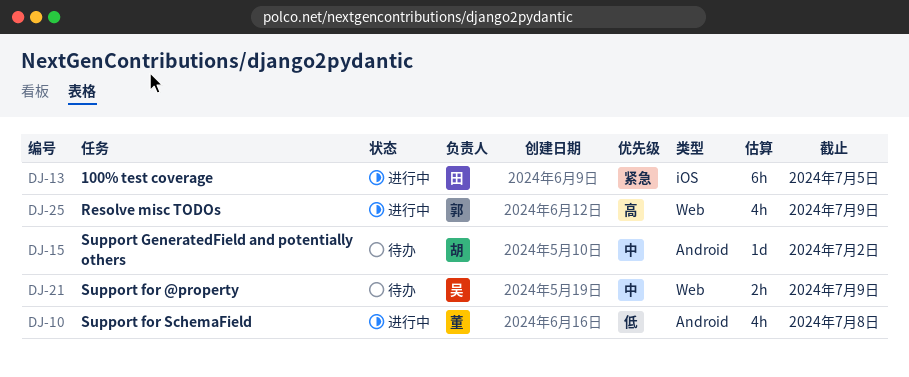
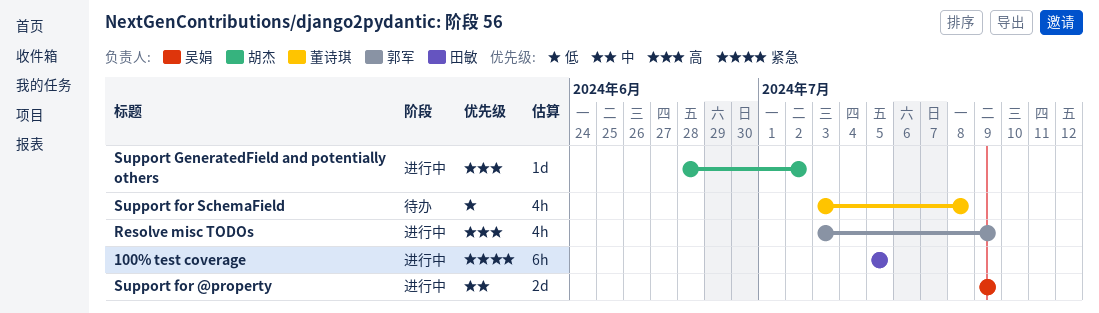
Support for @property, status: 待办 -> 进行中
Support for @property, estimate: 2h -> 2d
Support for SchemaField, status: 进行中 -> 待办
Support GeneratedField and potentially others, status: 待办 -> 进行中
Support GeneratedField and potentially others, priority: 中 -> 高

